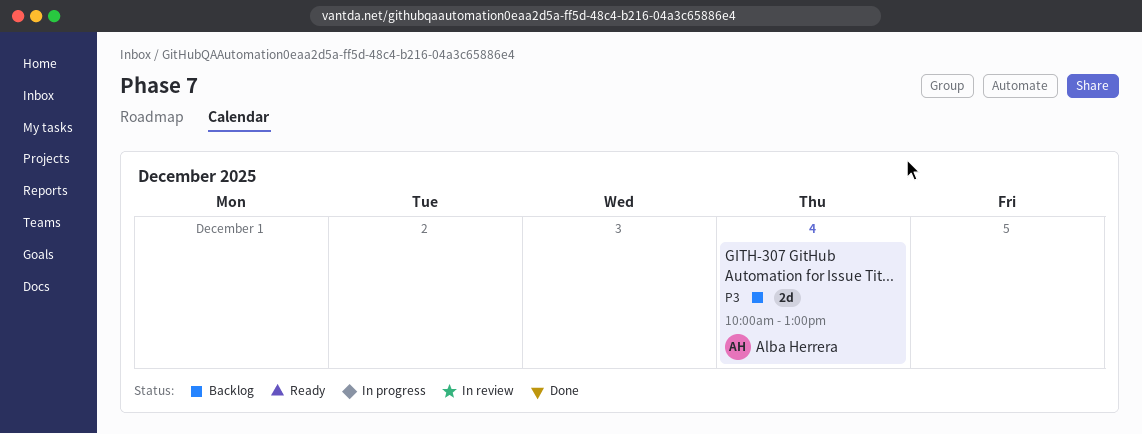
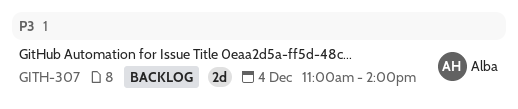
GITH-307, begins: 10:00 -> 11:00
GITH-307, ends: 13:00 -> 14:00

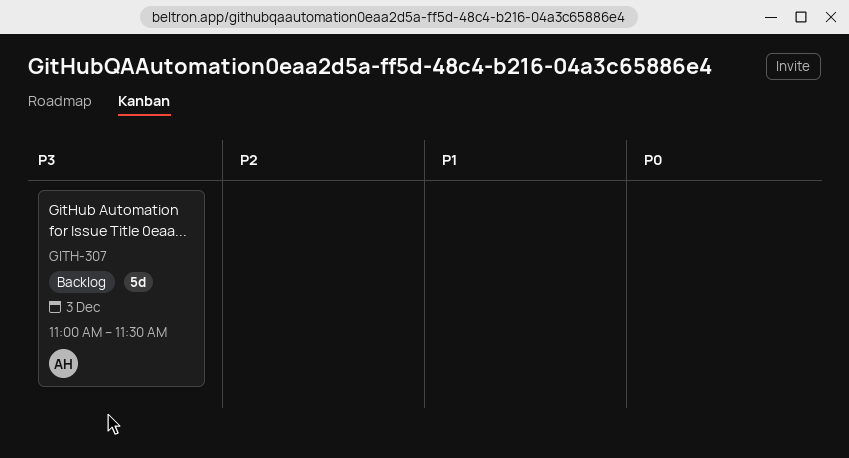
GITH-307, estimate: 2d -> 5d
GITH-307, day: Dec 4 -> Dec 3
GITH-307, ends: 14:00 -> 11:30

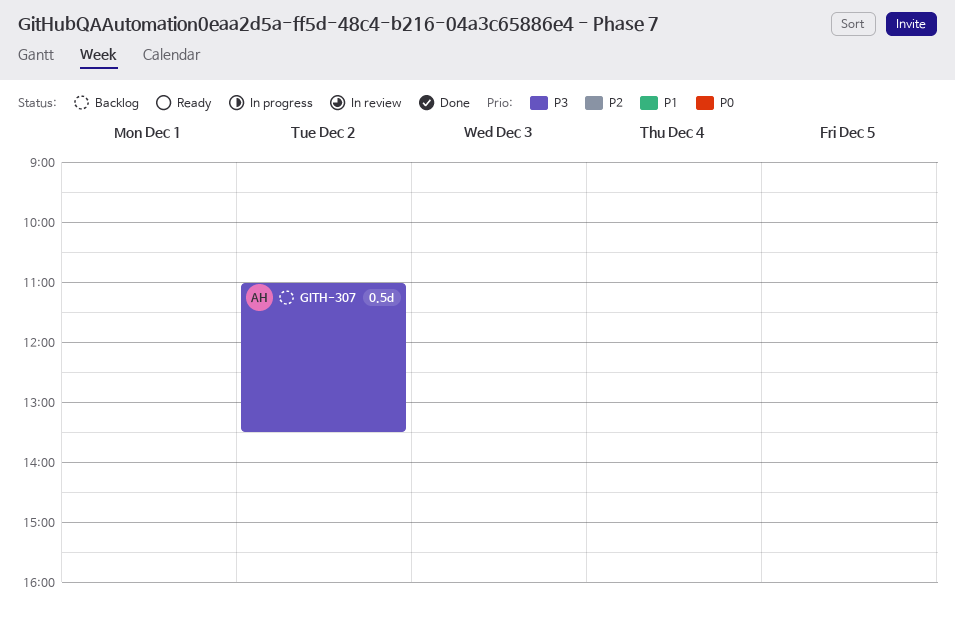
GITH-307, estimate: 5d -> 0.5d
GITH-307, day: Dec 3 -> Dec 2
GITH-307, ends: 11:30 -> 13:30

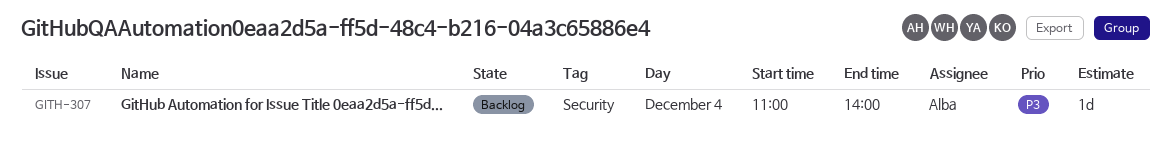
GITH-307, estimate: 0.5d -> 1d
GITH-307, day: Dec 2 -> Dec 4
GITH-307, ends: 13:30 -> 14:00

